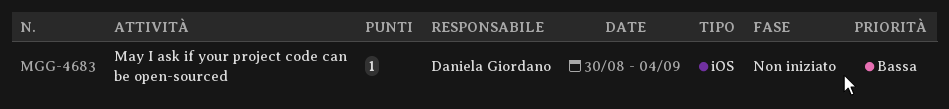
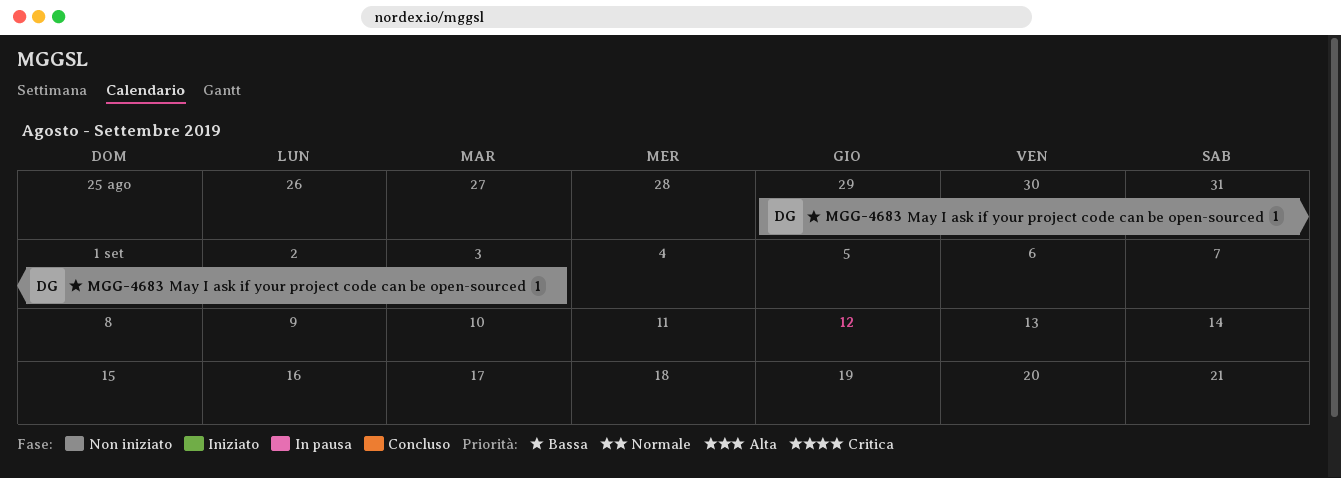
MGG-4683, start: Aug 30 -> Aug 29
MGG-4683, due: Sep 4 -> Sep 3

